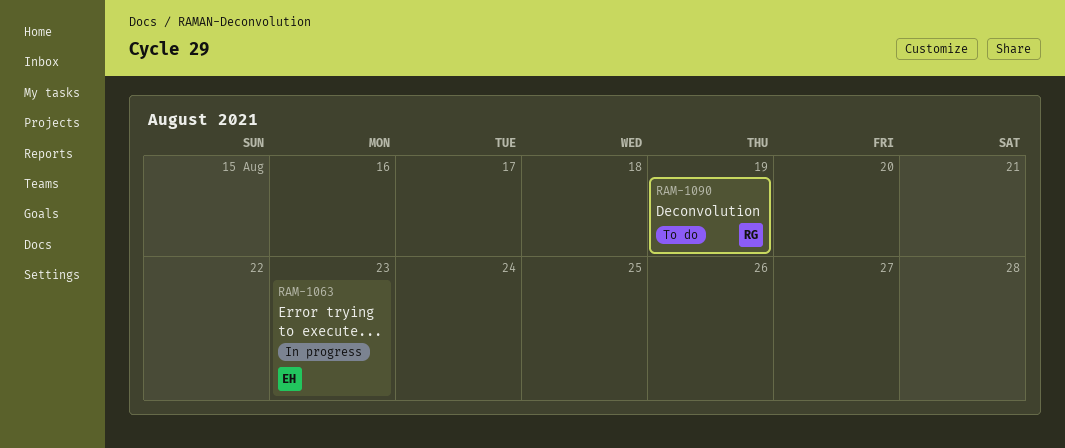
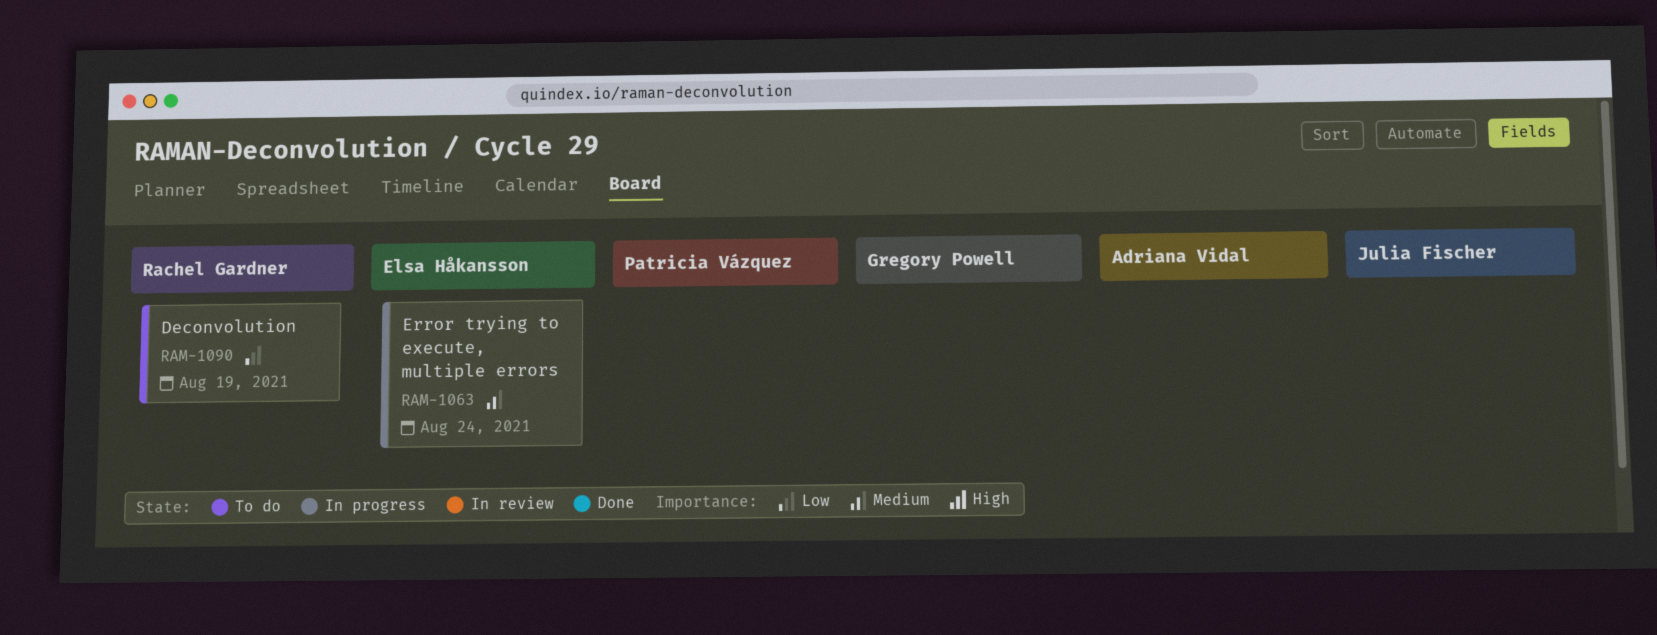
RAM-1063, due: Aug 23 -> Aug 24

